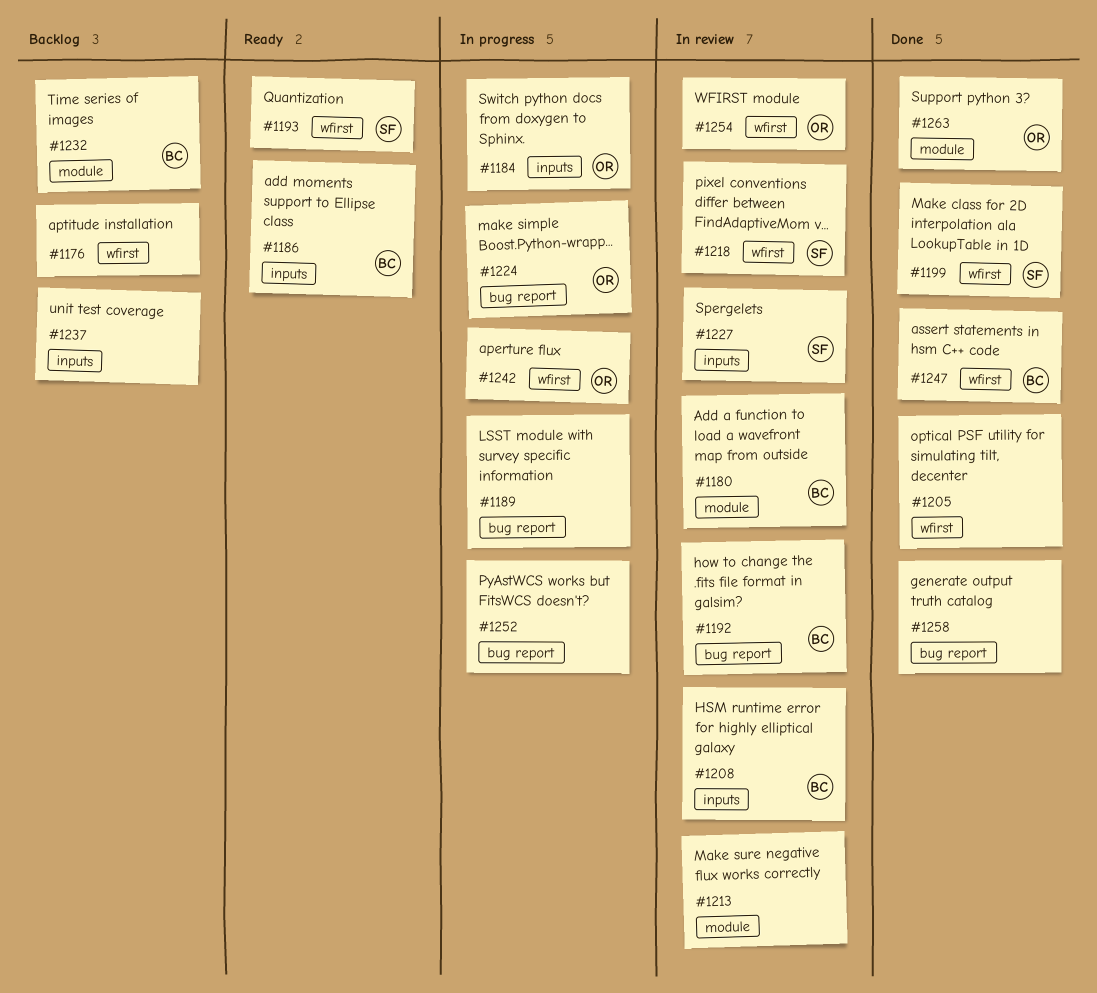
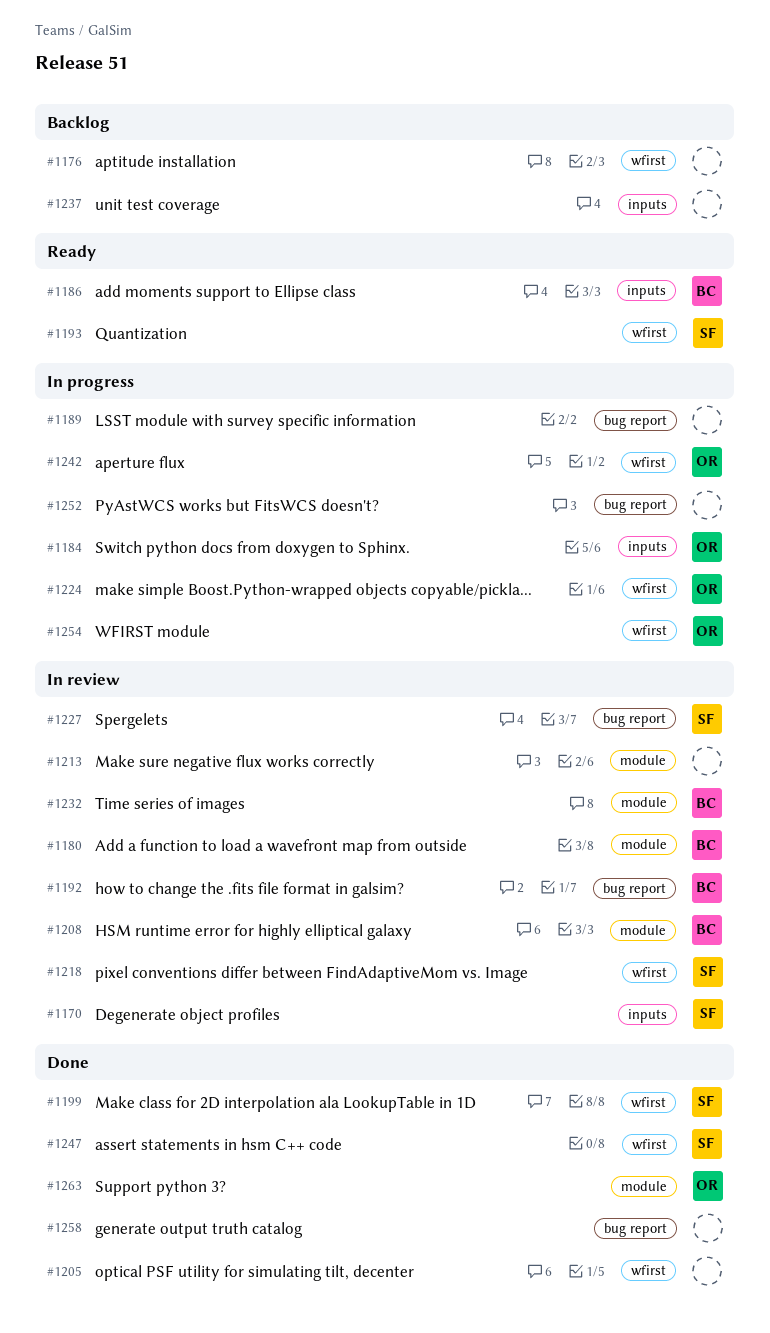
#1170: none -> present
#1208, label: inputs -> module
#1224, label: bug report -> wfirst
#1227, label: inputs -> bug report
#1232, status: Backlog -> In review
#1247, owner: BC -> SF
#1254, status: In review -> In progress

